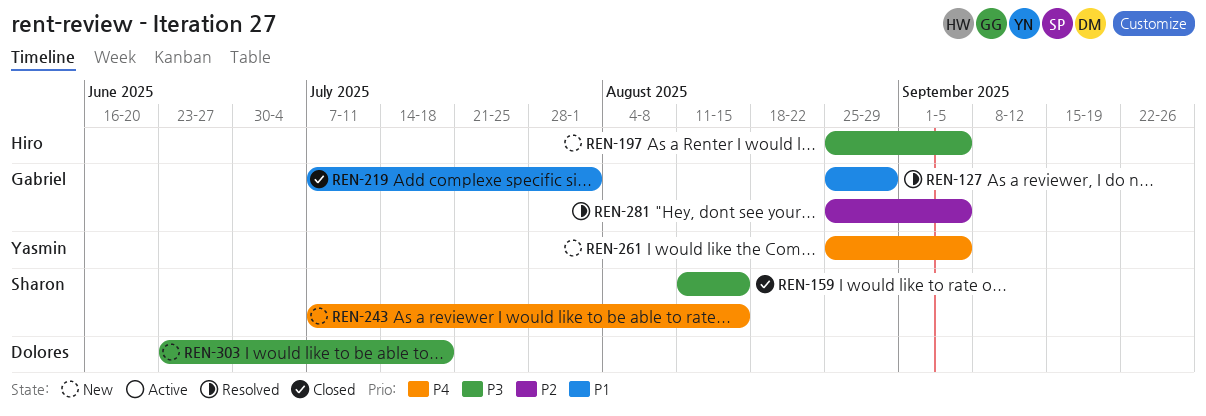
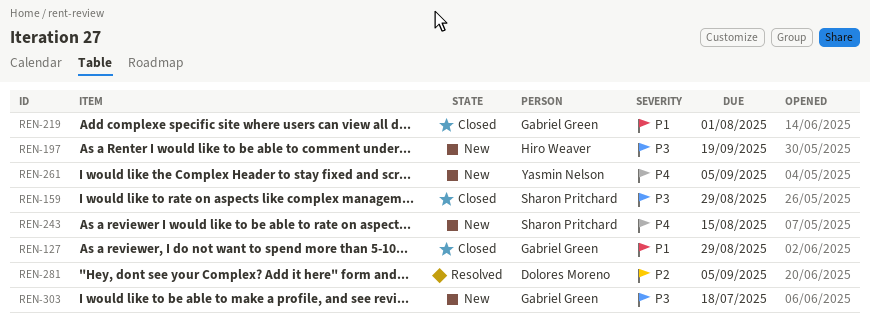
REN-127, status: Resolved -> Closed
REN-159, due: Aug 15 -> Aug 29
REN-197, due: Sep 5 -> Sep 19
REN-281, owner: Gabriel Green -> Dolores Moreno
REN-303, owner: Dolores Moreno -> Gabriel Green

